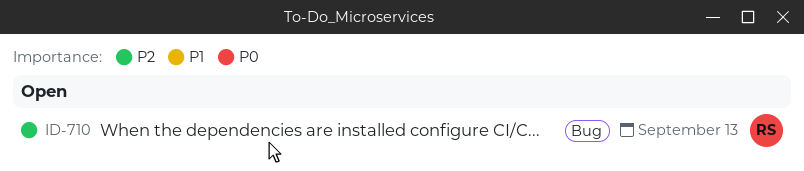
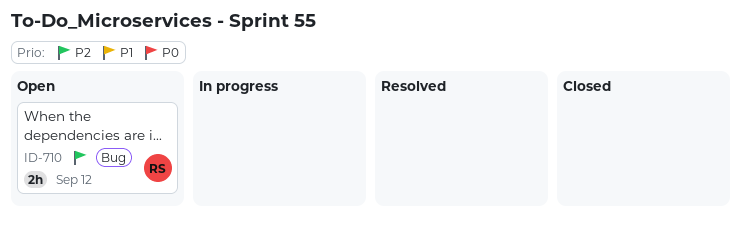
ID-710, due: Sep 13 -> Sep 12

